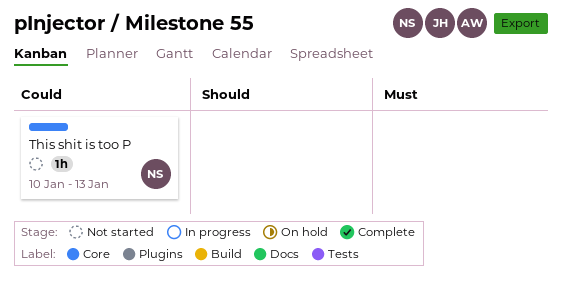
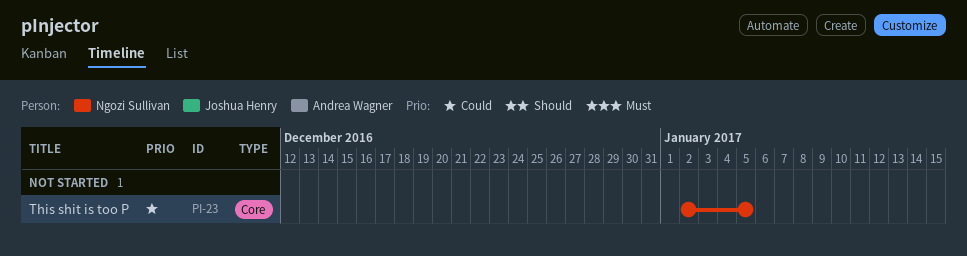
This shit is too P, start: Jan 10 -> Jan 2
This shit is too P, due: Jan 13 -> Jan 5

